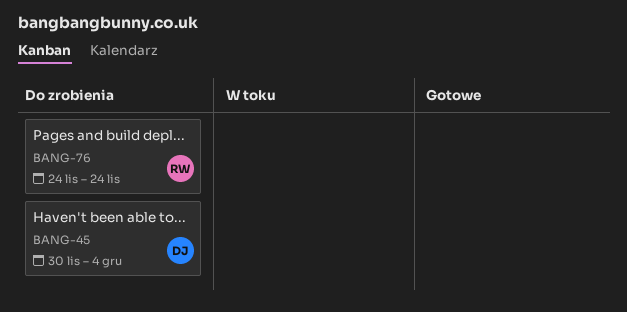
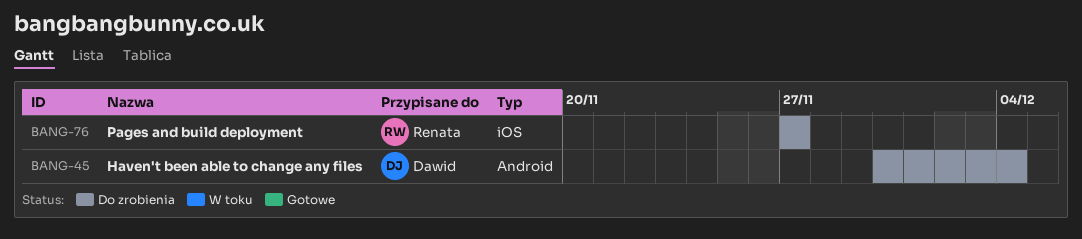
BANG-76, start: Nov 24 -> Nov 27
BANG-76, due: Nov 24 -> Nov 27

